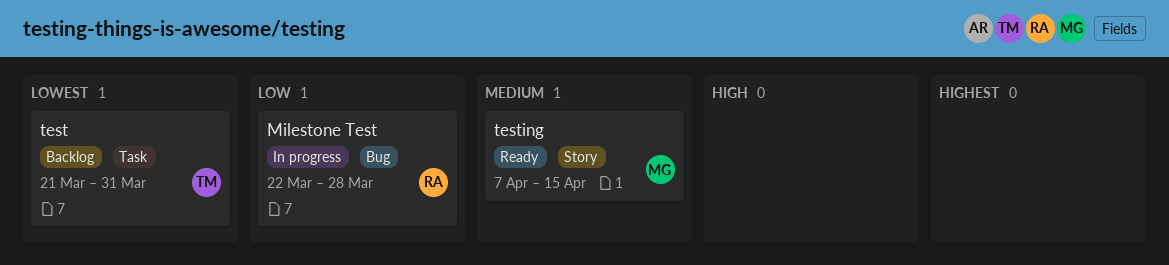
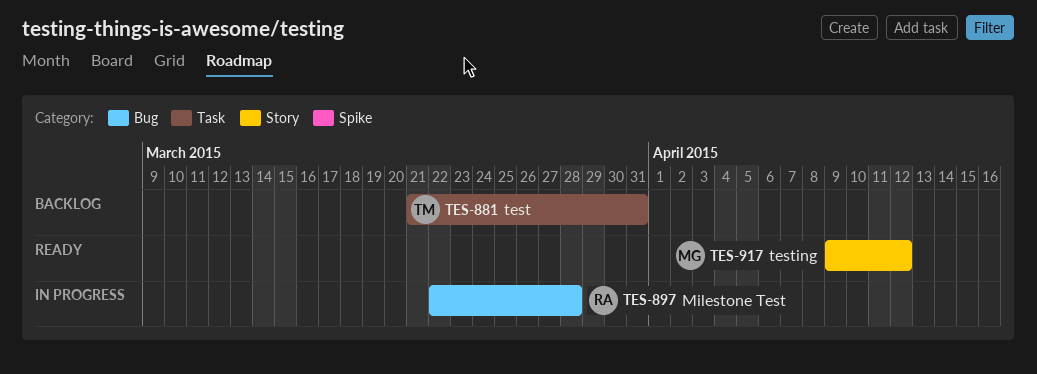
testing, start: Apr 7 -> Apr 9
testing, due: Apr 15 -> Apr 12

